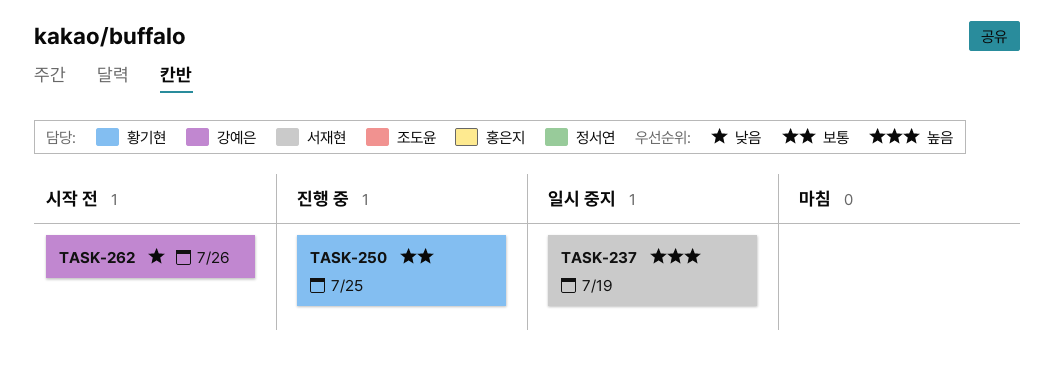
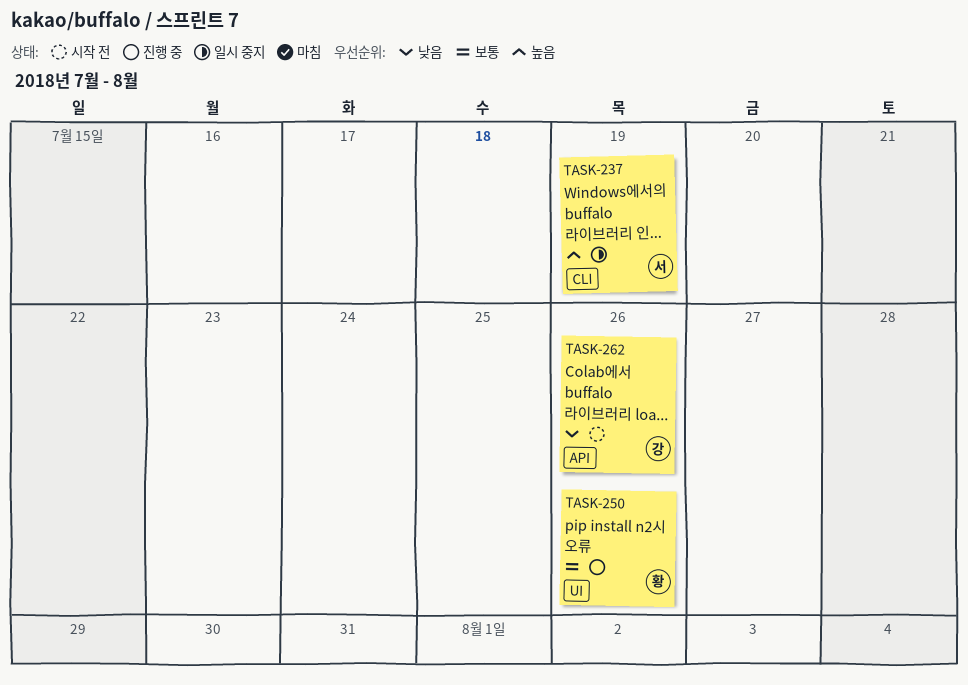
TASK-250, due: Jul 25 -> Jul 26

